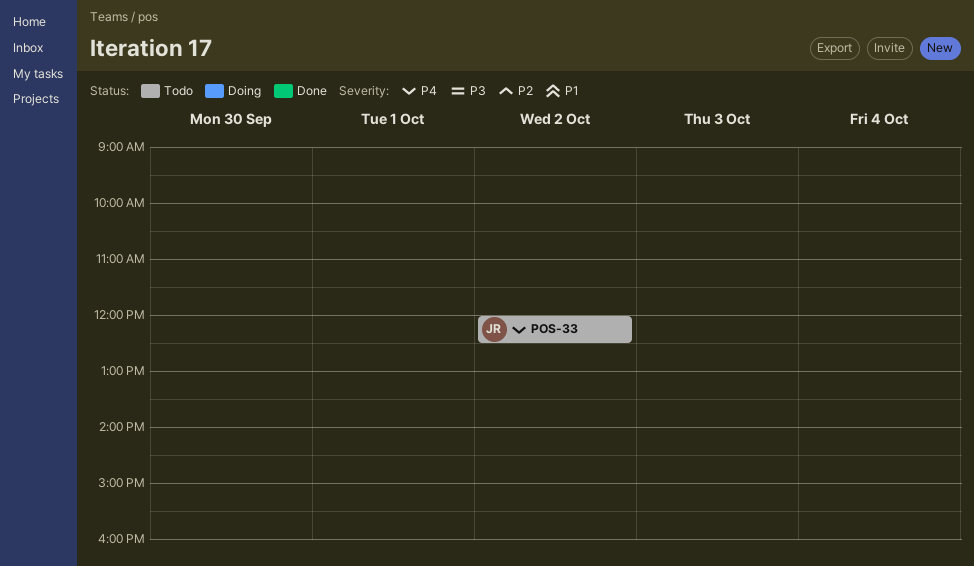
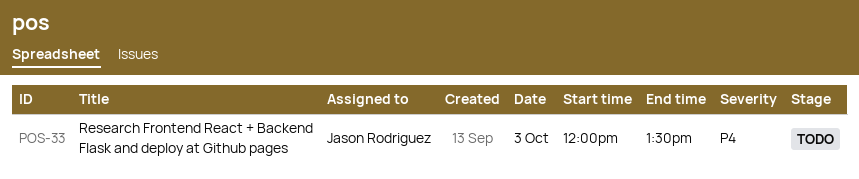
POS-33, day: Oct 2 -> Oct 3
POS-33, ends: 12:30 -> 13:30

